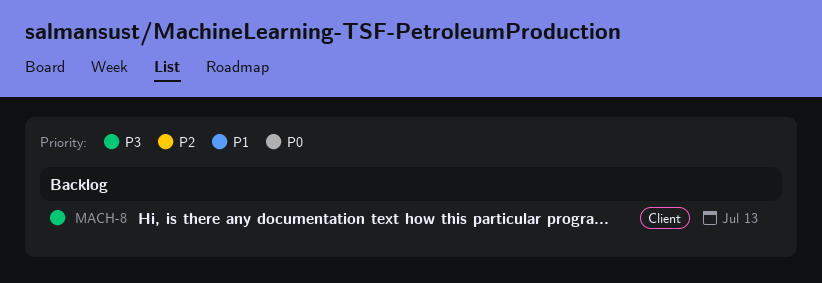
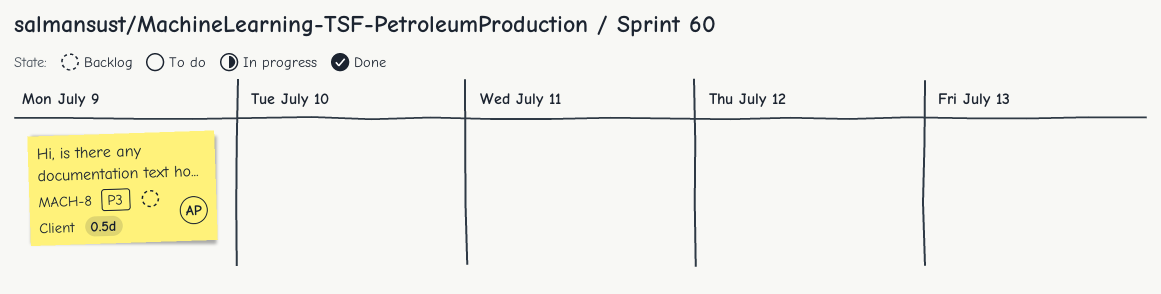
MACH-8, due: Jul 13 -> Jul 9

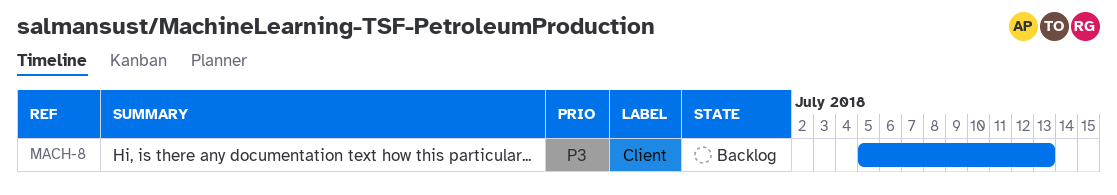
MACH-8, due: Jul 9 -> Jul 13

